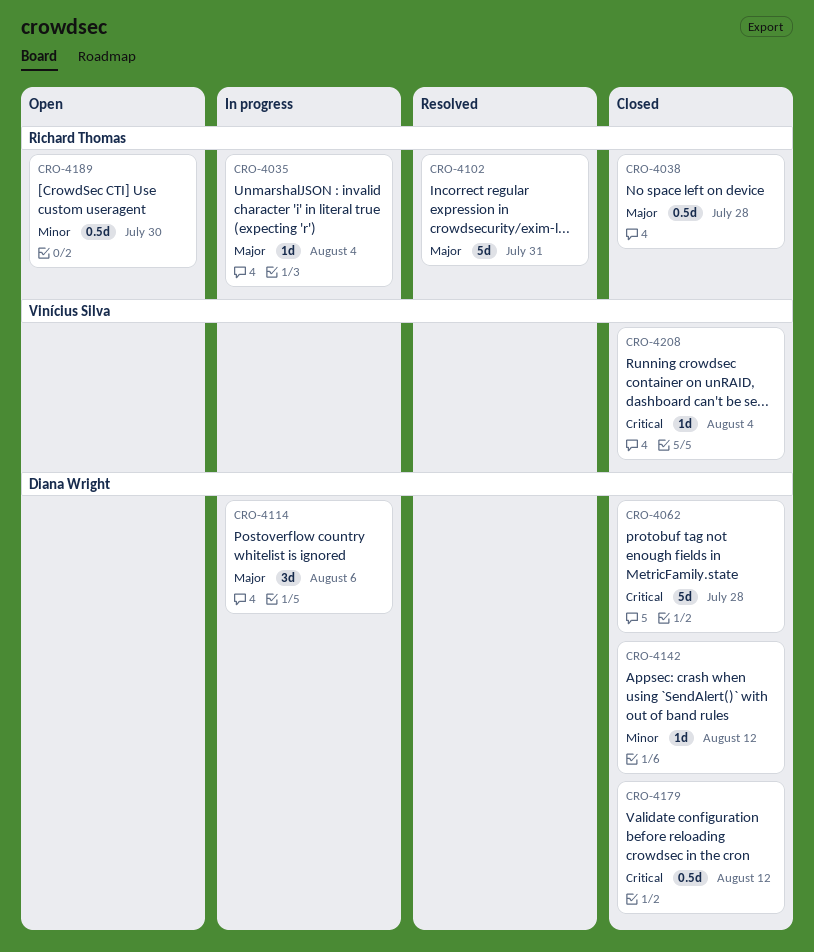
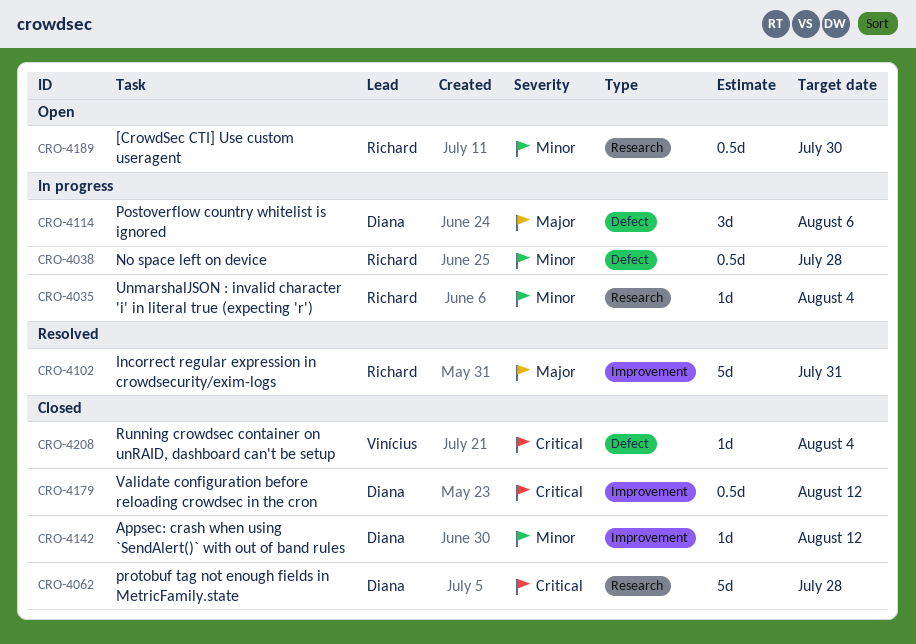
CRO-4035, priority: Major -> Minor
CRO-4038, status: Closed -> In progress
CRO-4038, priority: Major -> Minor

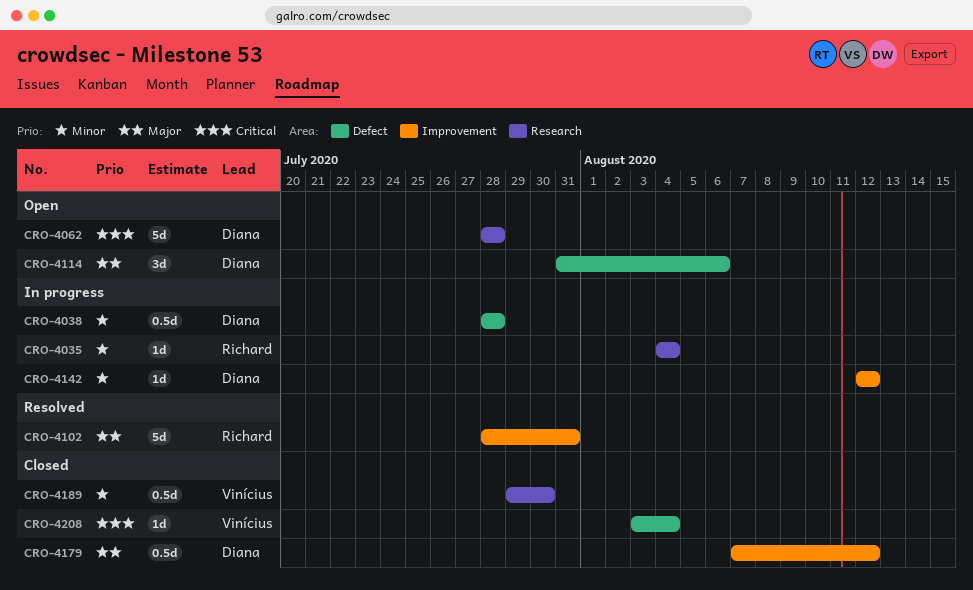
CRO-4038, owner: Richard -> Diana
CRO-4062, status: Closed -> Open
CRO-4114, status: In progress -> Open
CRO-4142, status: Closed -> In progress
CRO-4179, priority: Critical -> Major
CRO-4189, status: Open -> Closed
CRO-4189, owner: Richard -> Vinícius

